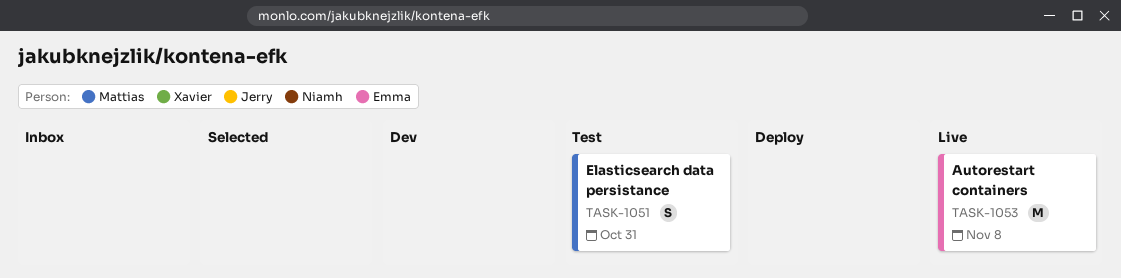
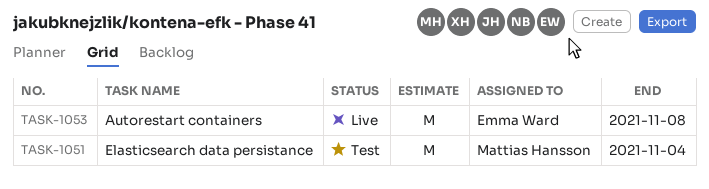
TASK-1051, estimate: S -> M
TASK-1051, due: Oct 31 -> Nov 4

